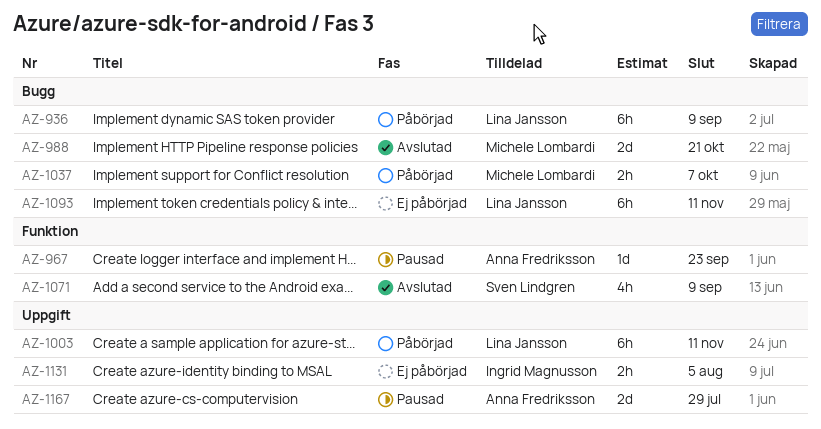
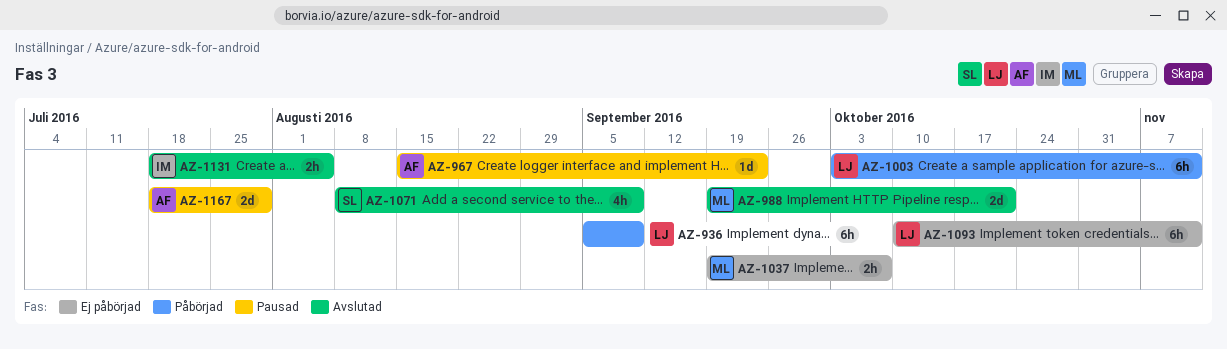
AZ-1037, status: Påbörjad -> Ej påbörjad
AZ-1131, status: Ej påbörjad -> Avslutad

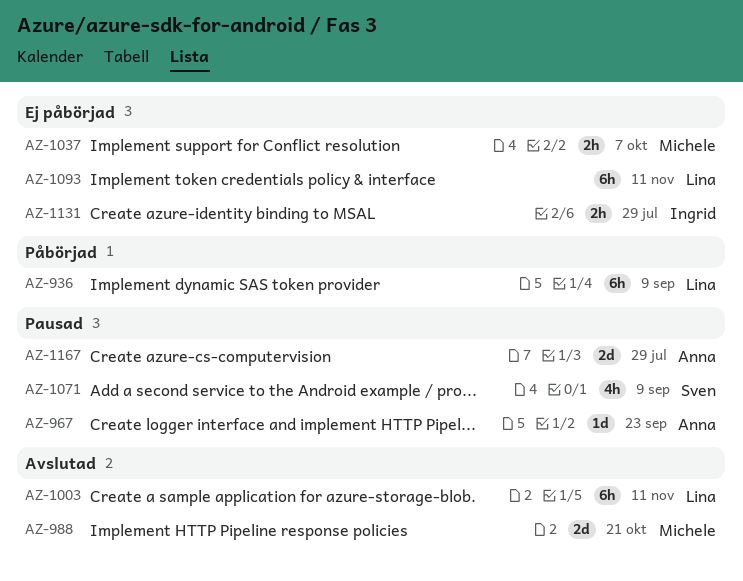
AZ-1003, status: Påbörjad -> Avslutad
AZ-1071, status: Avslutad -> Pausad
AZ-1131, status: Avslutad -> Ej påbörjad
AZ-1131, due: Aug 5 -> Jul 29

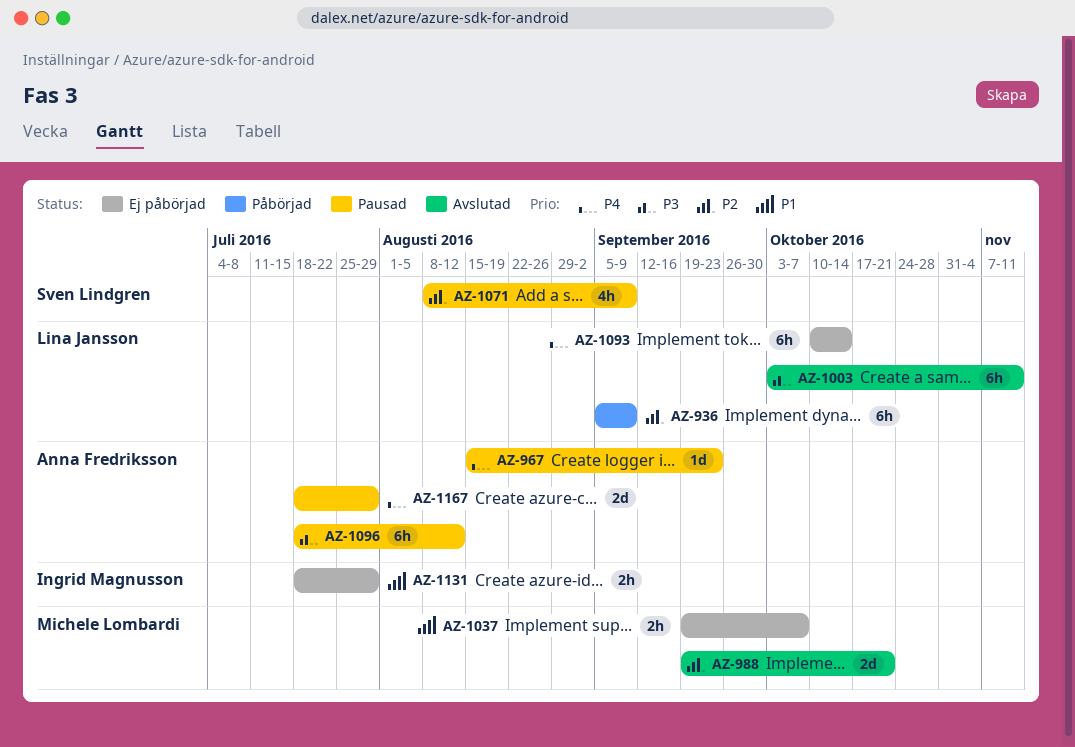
AZ-1093, due: Nov 11 -> Oct 14
AZ-1096: none -> present

